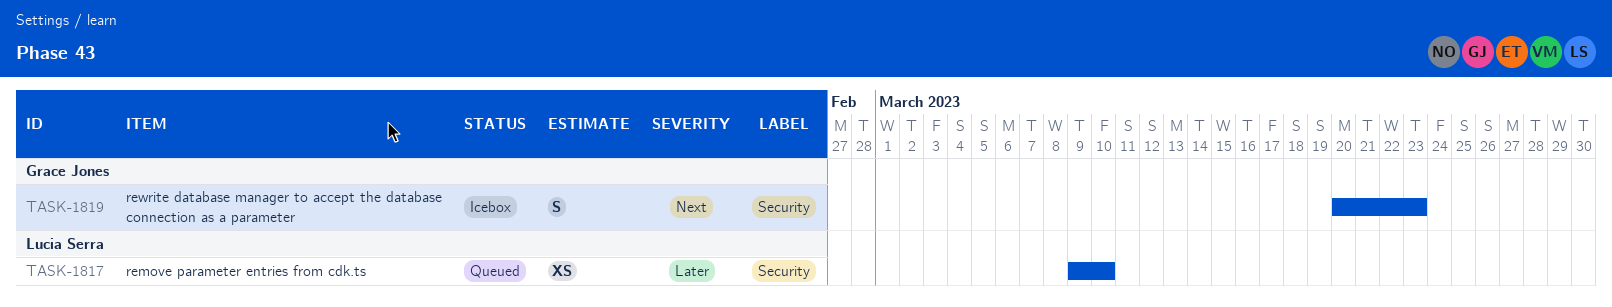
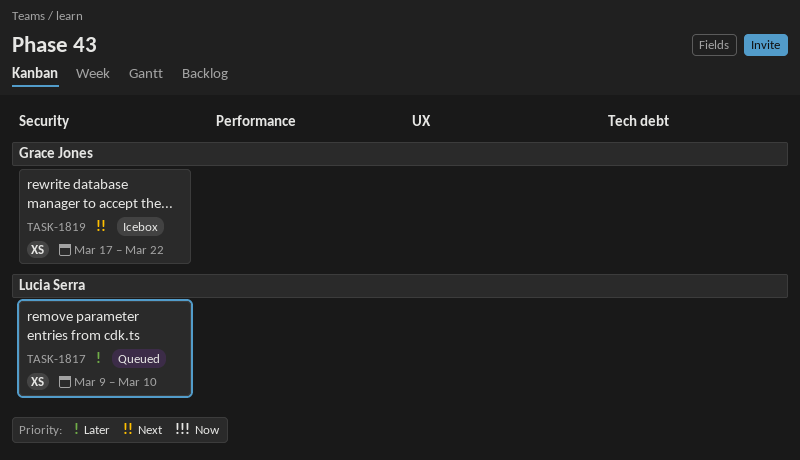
TASK-1819, estimate: S -> XS
TASK-1819, start: Mar 20 -> Mar 17
TASK-1819, due: Mar 23 -> Mar 22

